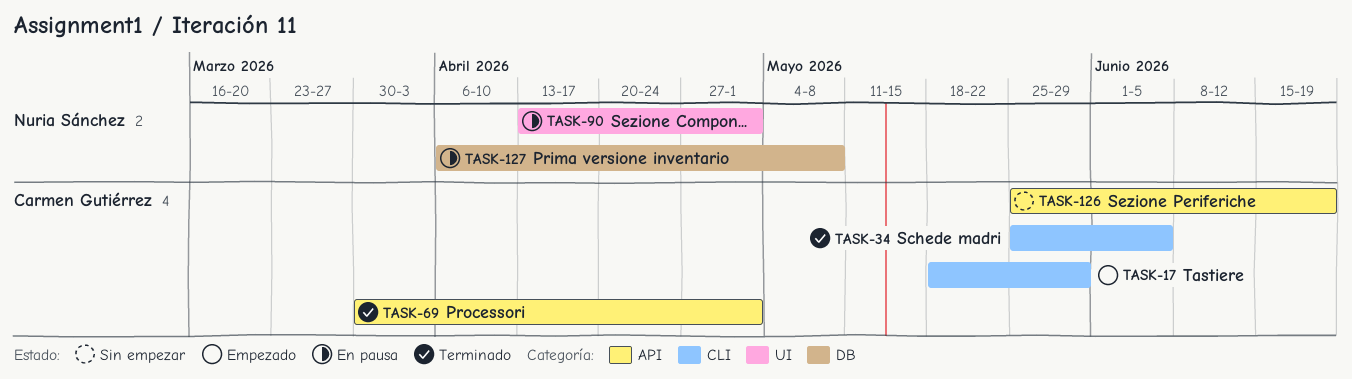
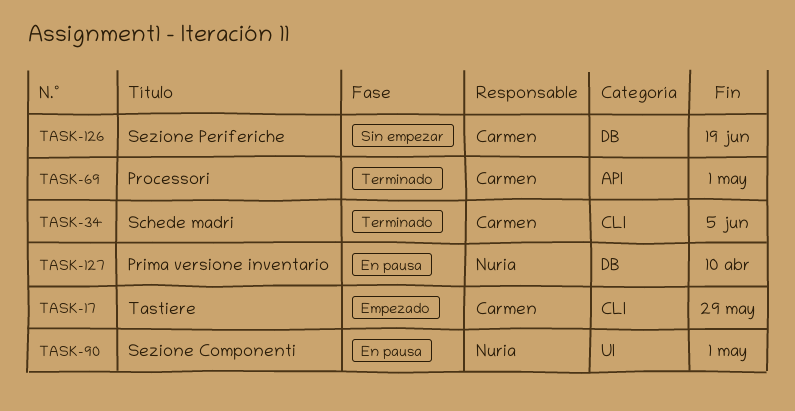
TASK-126, label: API -> DB
TASK-127, due: May 8 -> Apr 10

